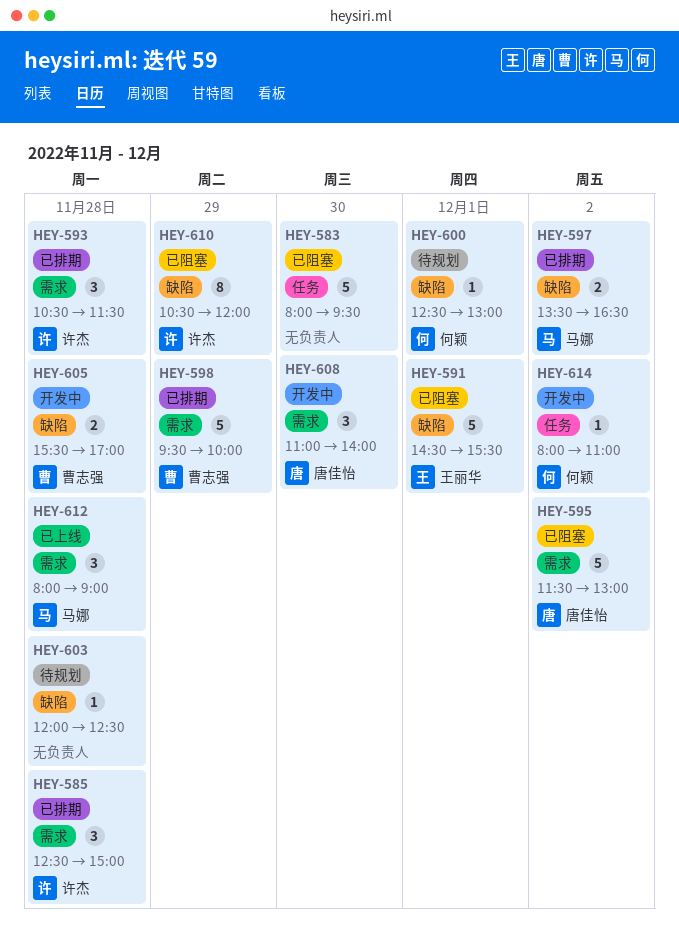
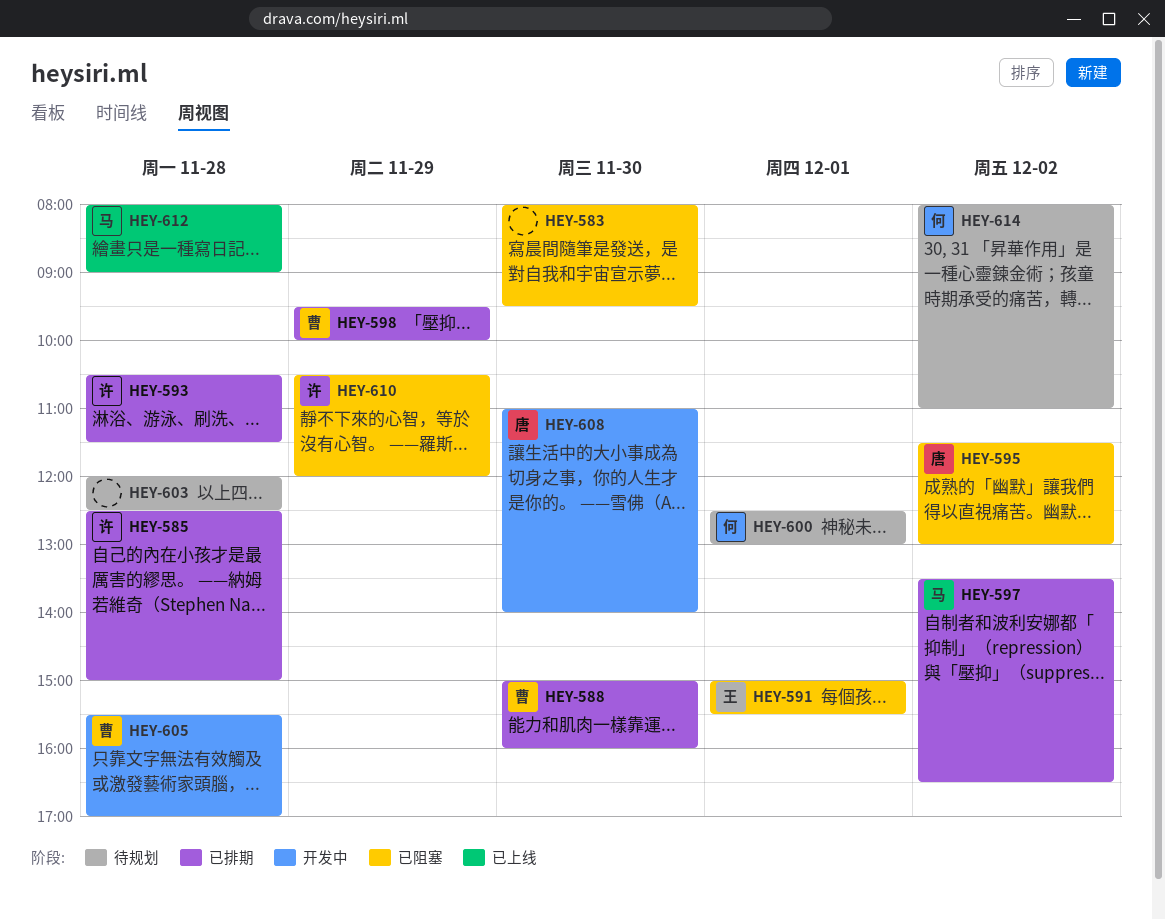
HEY-588: none -> present
HEY-591, begins: 14:30 -> 15:00
HEY-614, status: 开发中 -> 待规划

